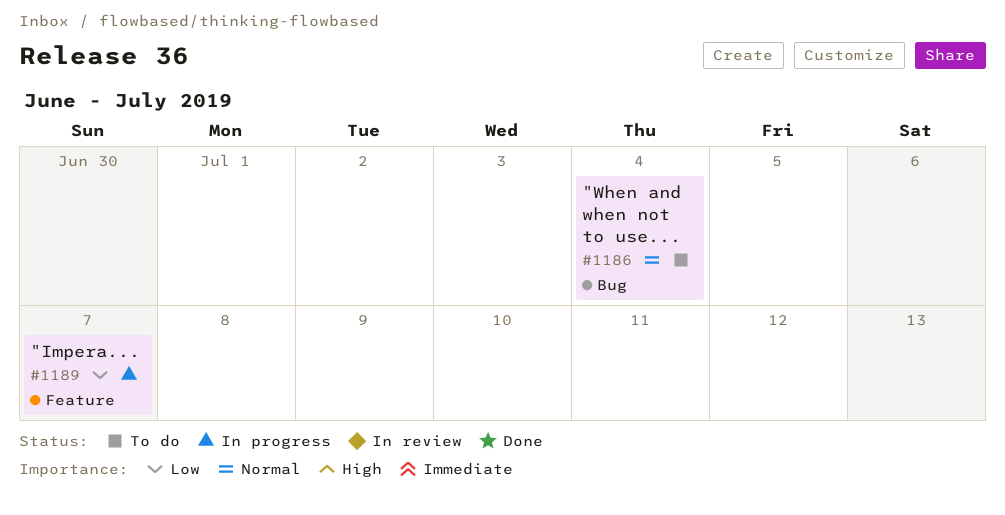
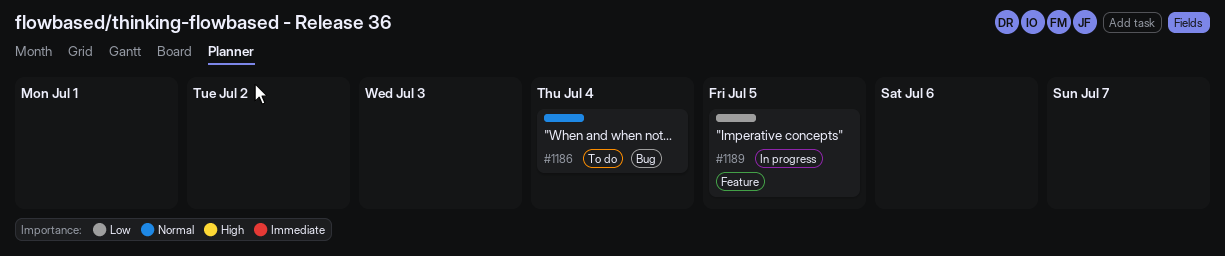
#1189, due: Jul 7 -> Jul 5

